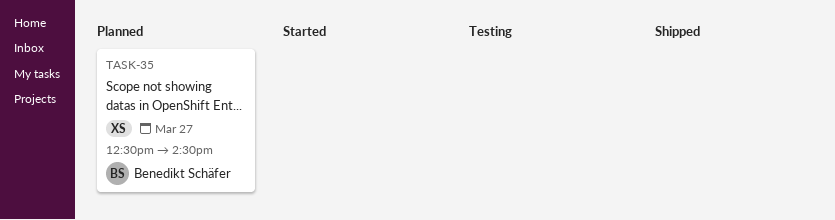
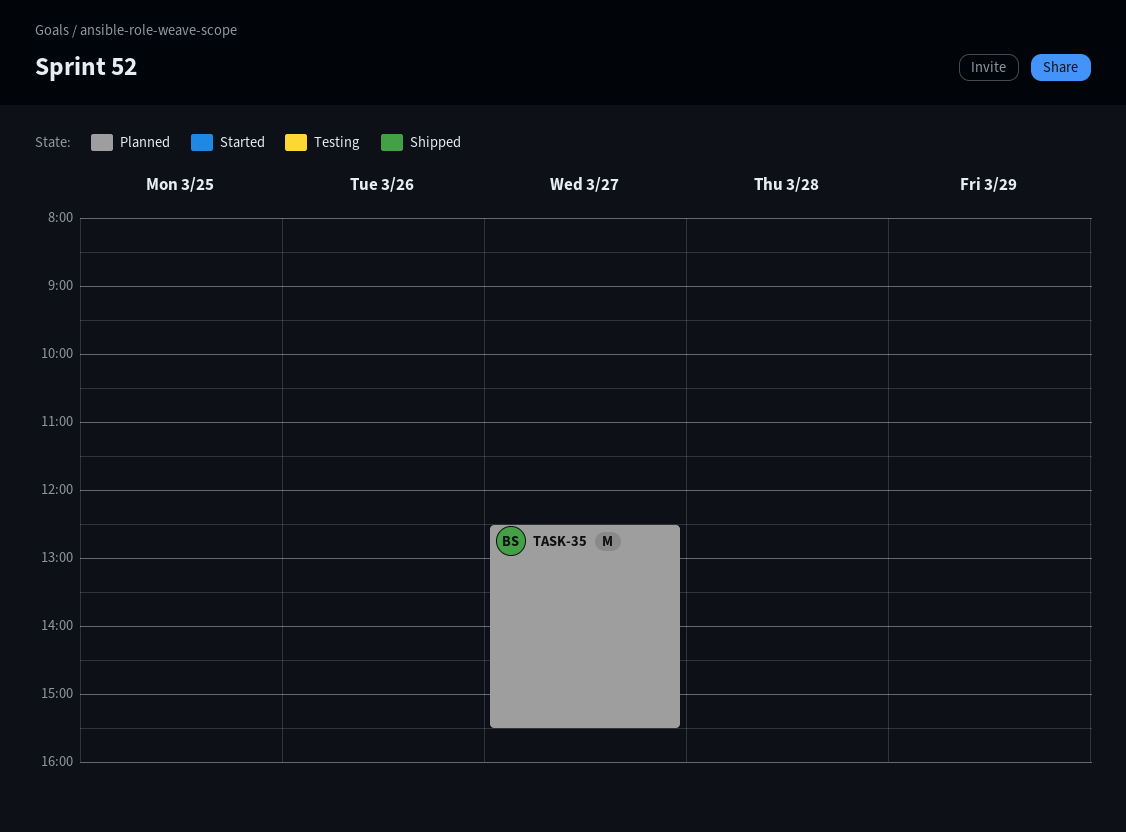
TASK-35, estimate: XS -> M
TASK-35, ends: 14:30 -> 15:30

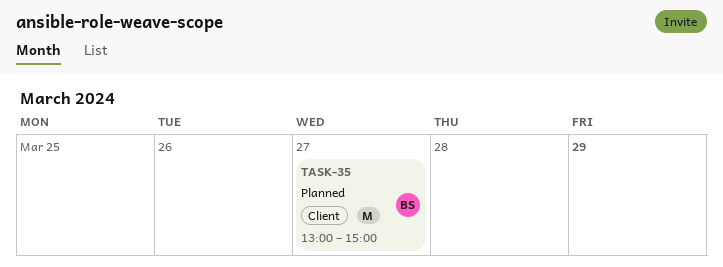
TASK-35, begins: 12:30 -> 13:00
TASK-35, ends: 15:30 -> 15:00

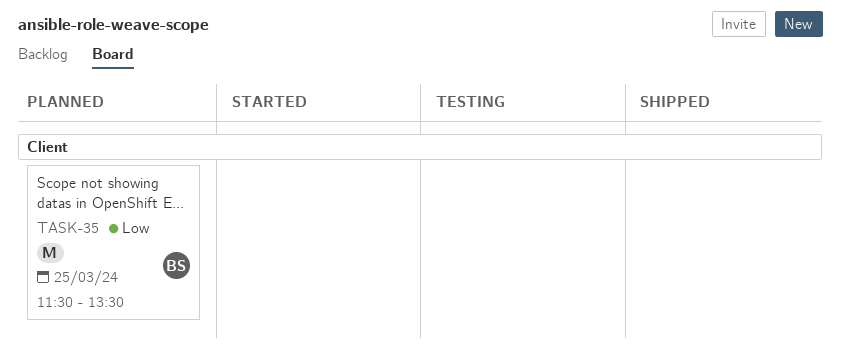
TASK-35, day: Mar 27 -> Mar 25
TASK-35, begins: 13:00 -> 11:30
TASK-35, ends: 15:00 -> 13:30

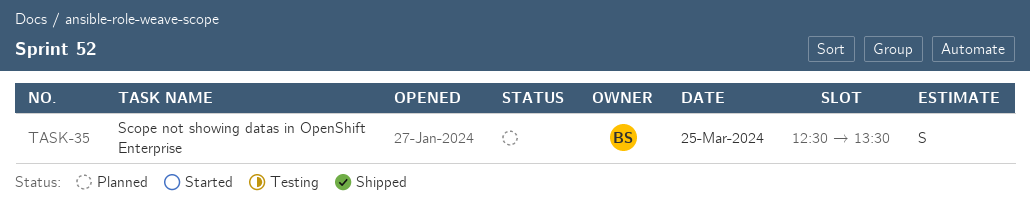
TASK-35, estimate: M -> S
TASK-35, begins: 11:30 -> 12:30

